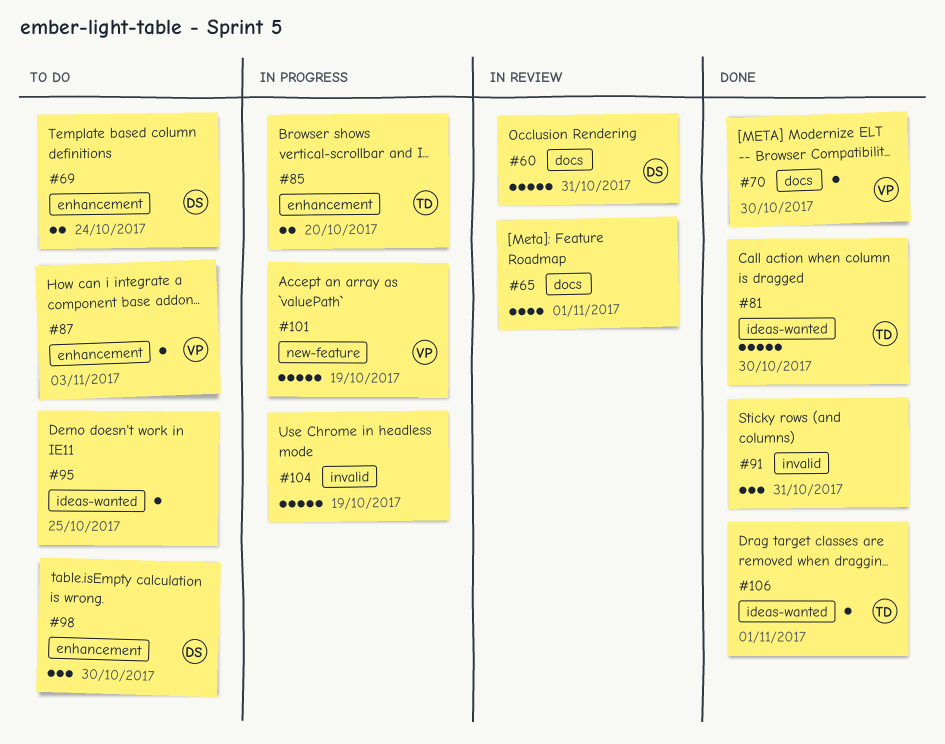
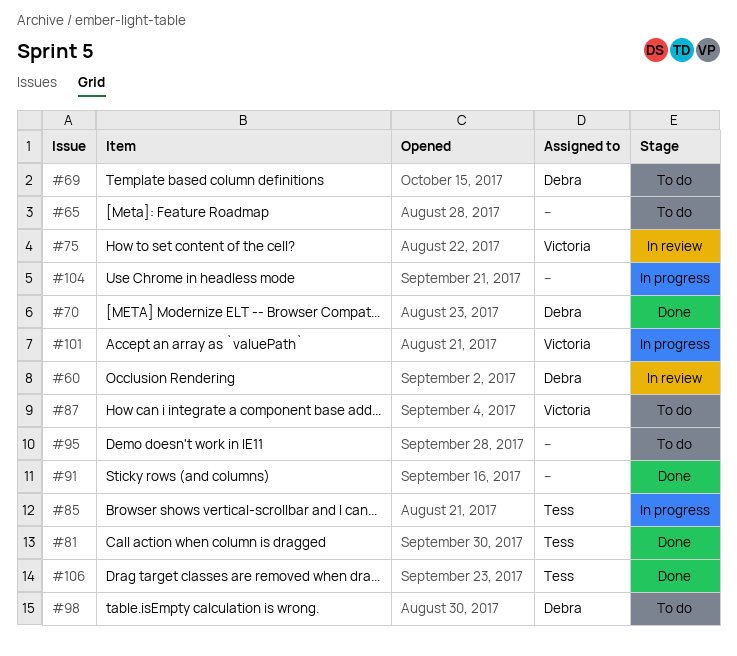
#65, status: In review -> To do
#70, owner: Victoria -> Debra
#75: none -> present

